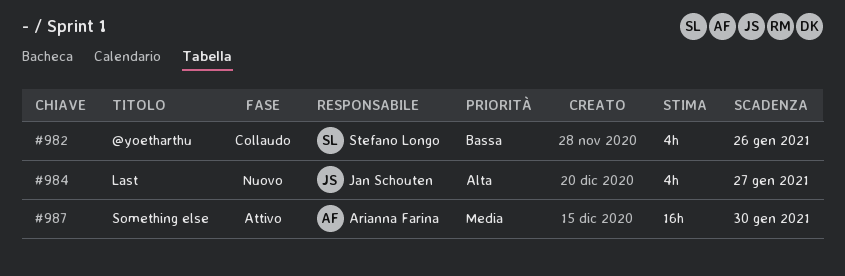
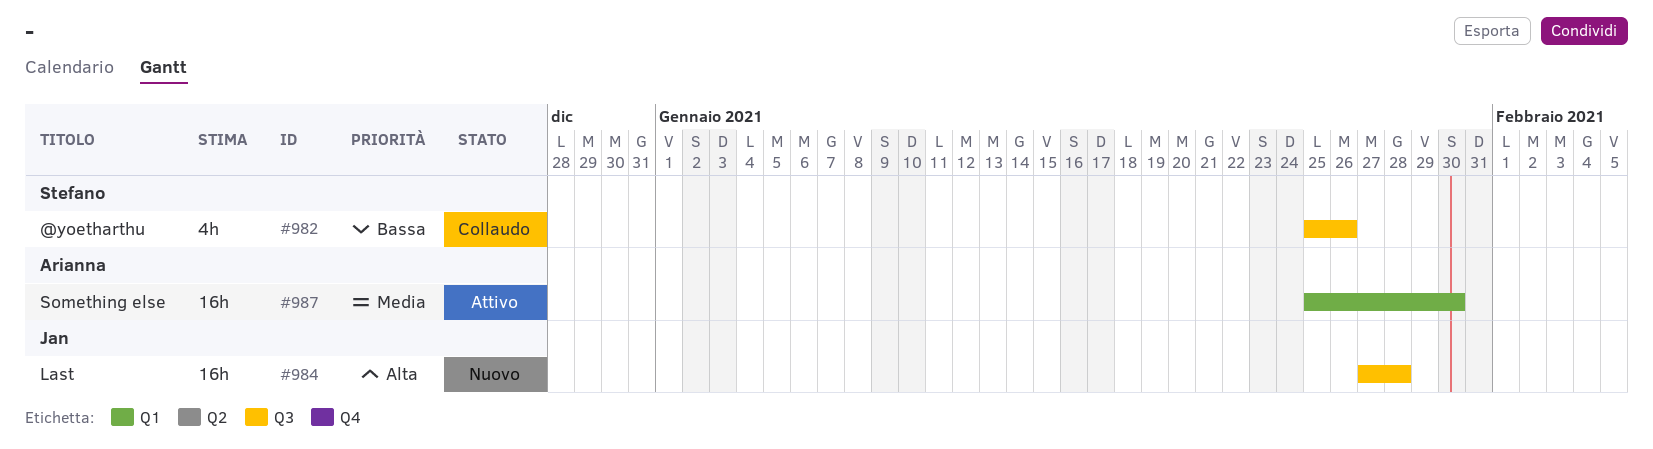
#984, estimate: 4h -> 16h
#984, due: Jan 27 -> Jan 28

